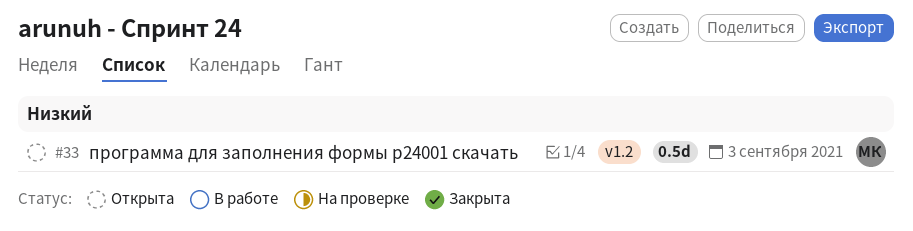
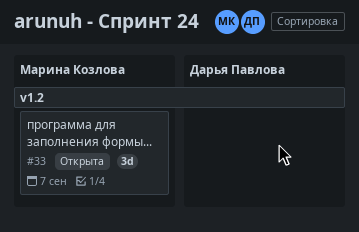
#33, estimate: 0.5d -> 3d
#33, due: Sep 3 -> Sep 7

